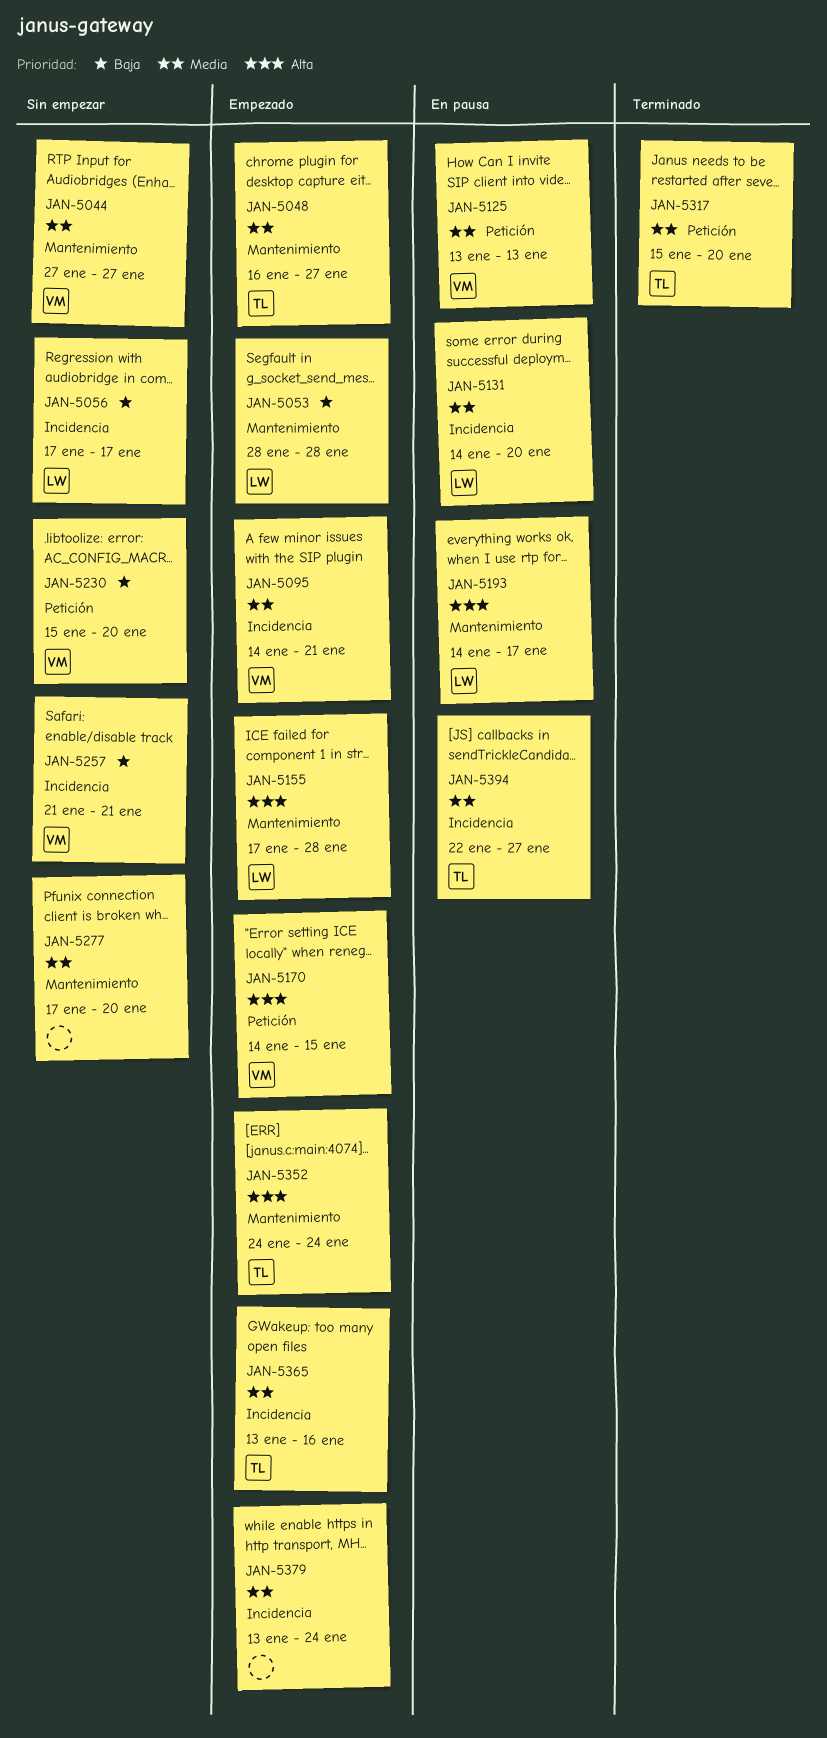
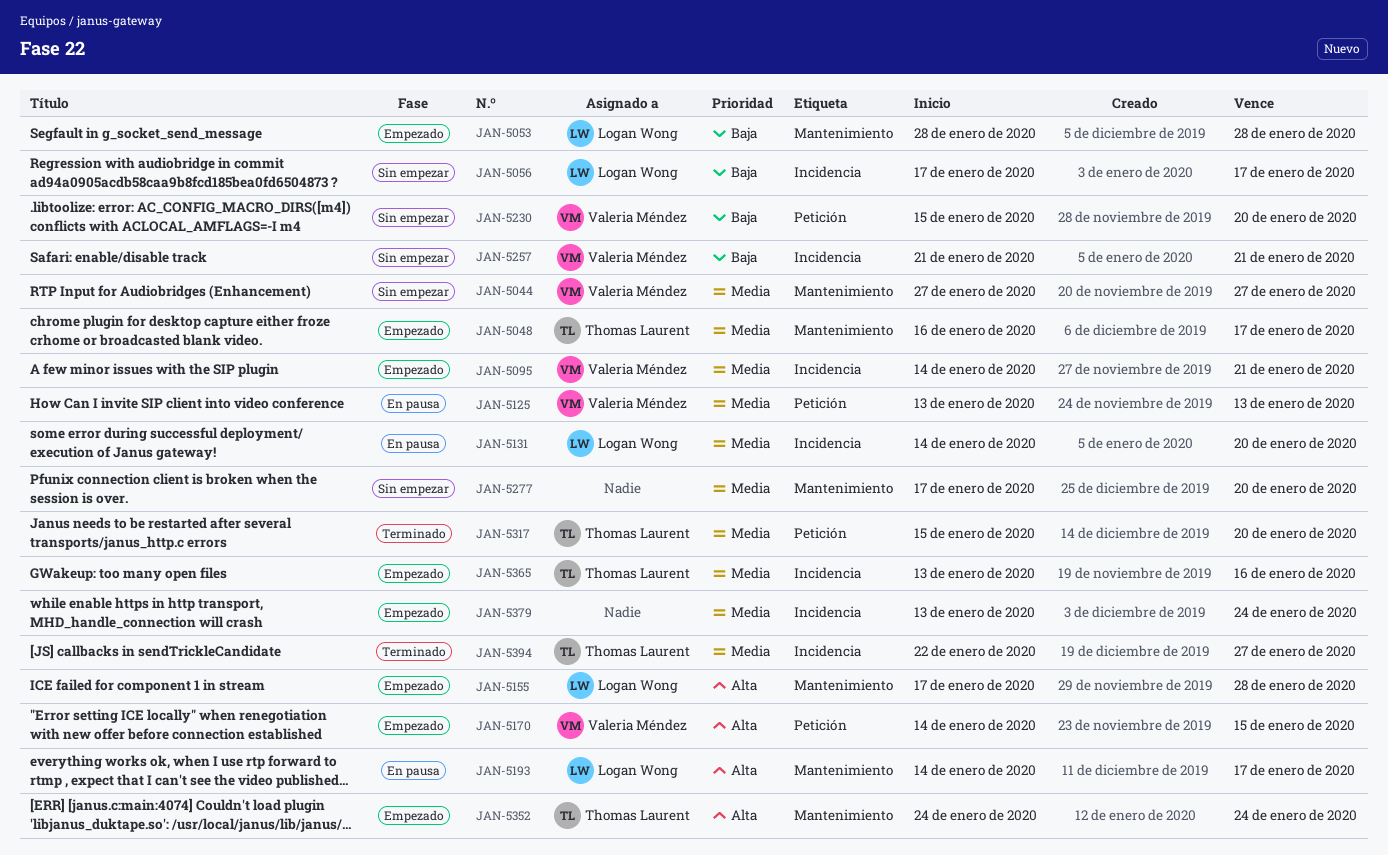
JAN-5048, due: Jan 27 -> Jan 17
JAN-5394, status: En pausa -> Terminado

